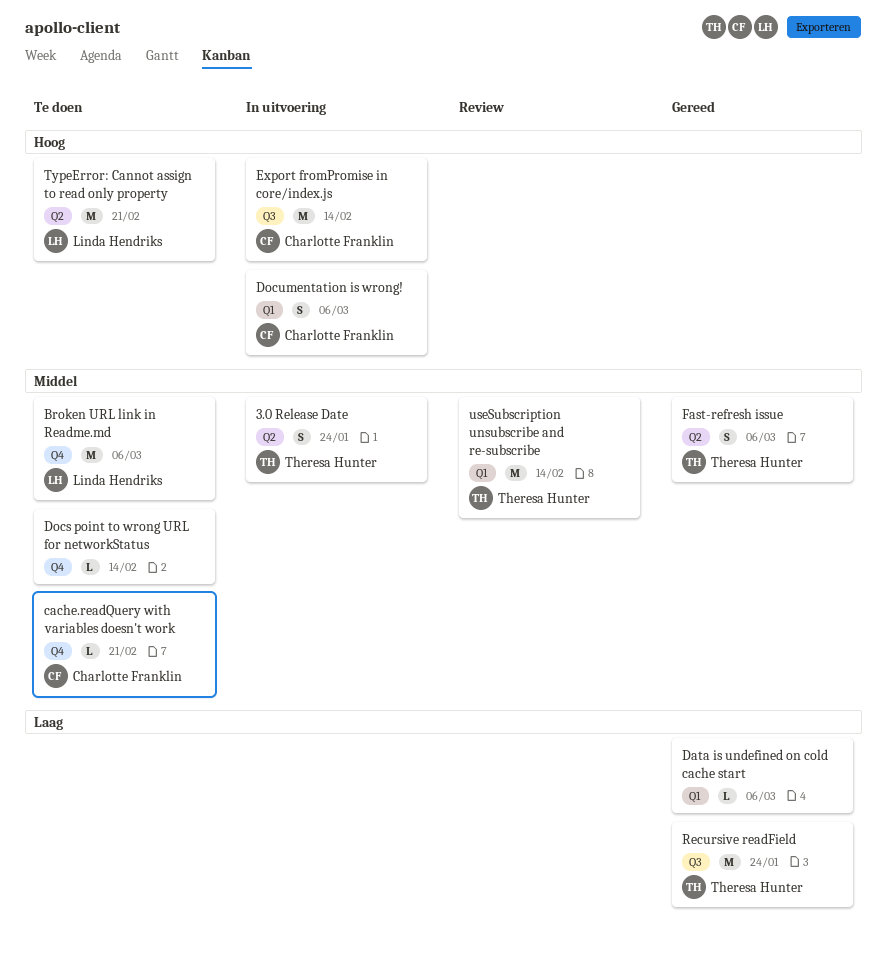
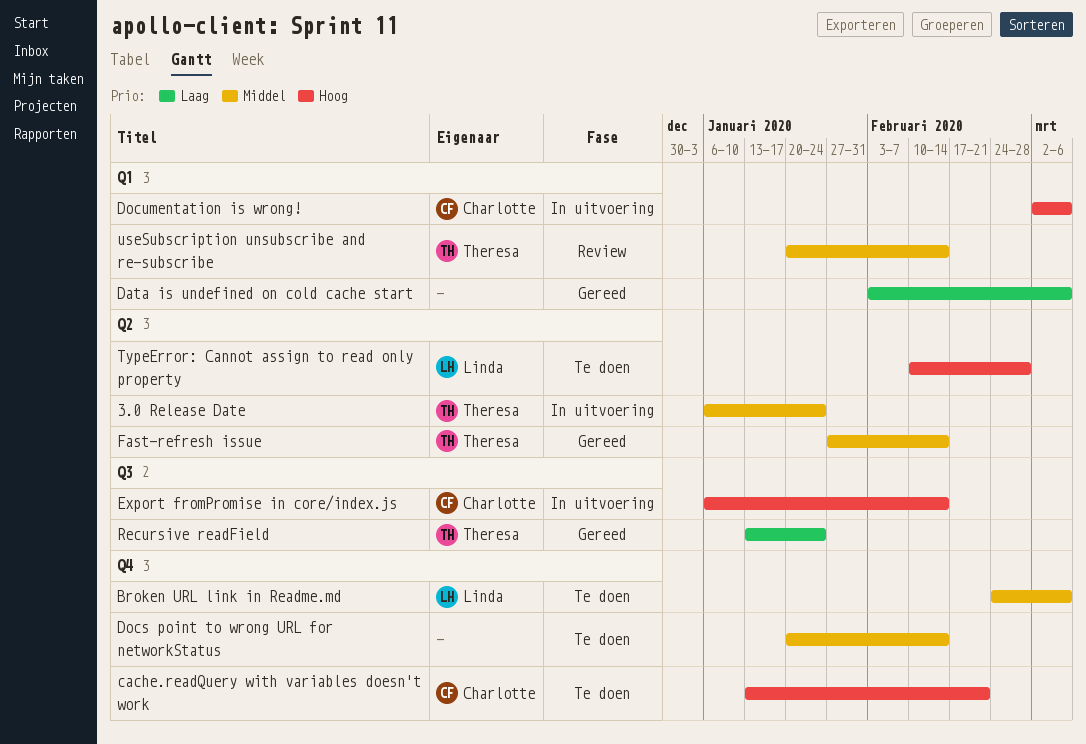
cache.readQuery with variables doesn't work, priority: Middel -> Hoog
Fast-refresh issue, due: Mar 6 -> Feb 14
TypeError: Cannot assign to read only property, due: Feb 21 -> Feb 28

